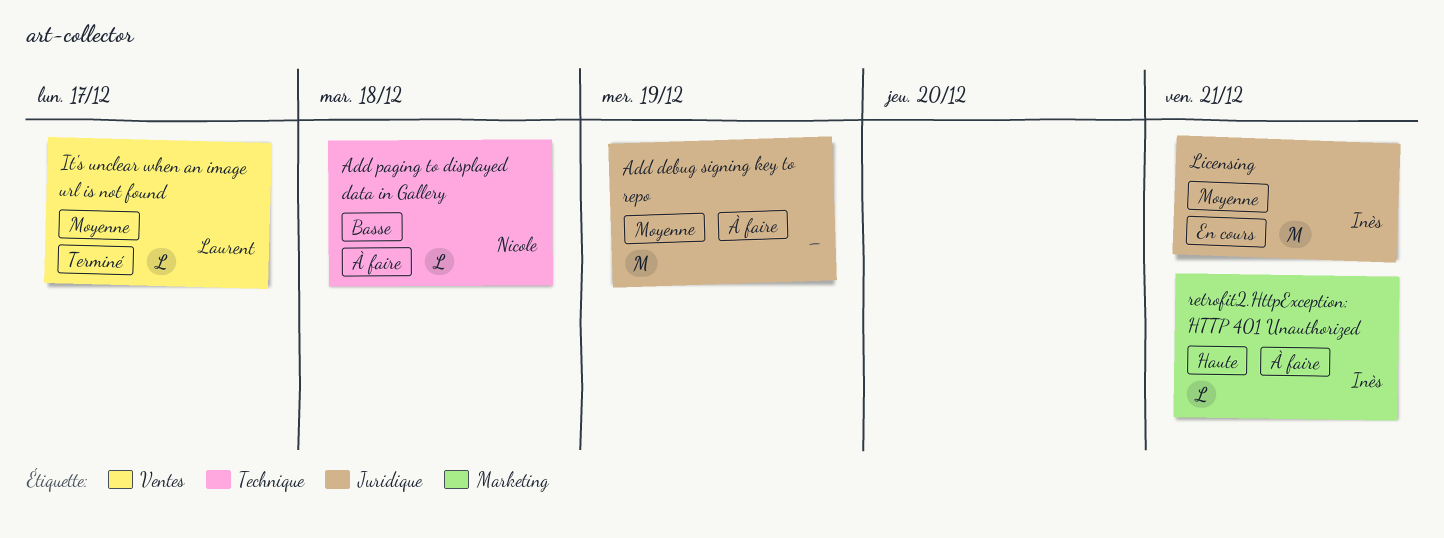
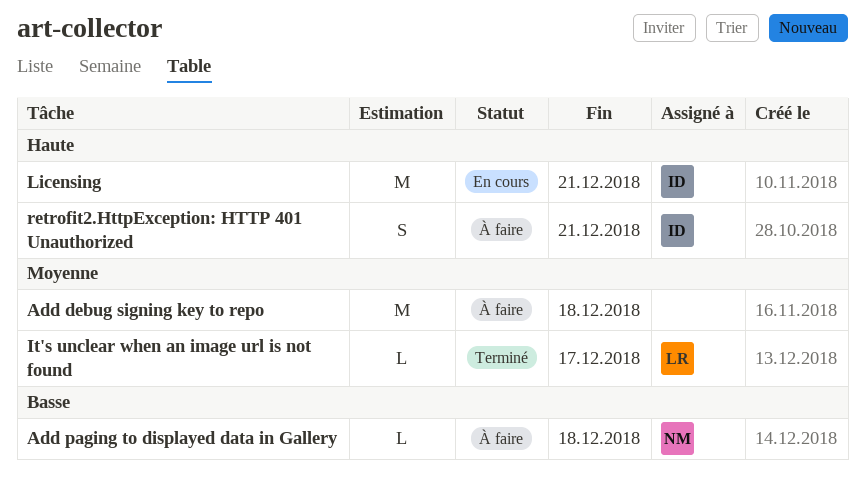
Add debug signing key to repo, due: Dec 19 -> Dec 18
Licensing, priority: Moyenne -> Haute
retrofit2.HttpException: HTTP 401 Unauthorized, estimate: L -> S

